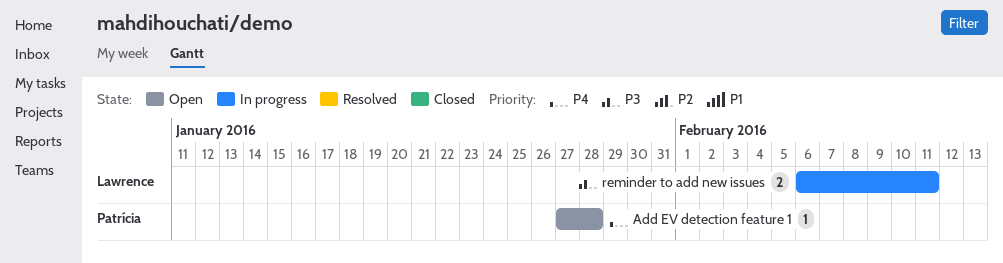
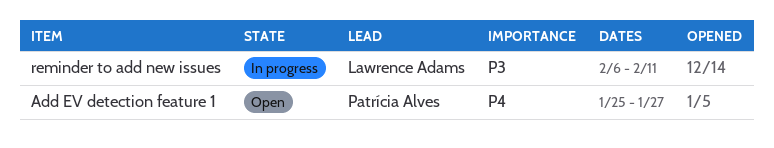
Add EV detection feature 1, start: Jan 27 -> Jan 25
Add EV detection feature 1, due: Jan 28 -> Jan 27

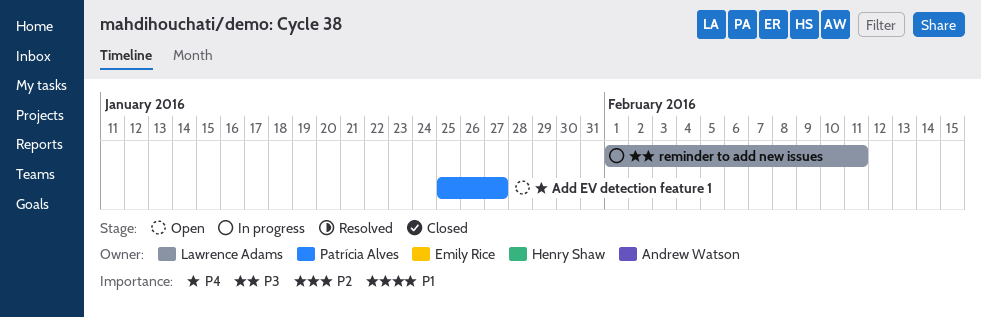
reminder to add new issues, start: Feb 6 -> Feb 1

